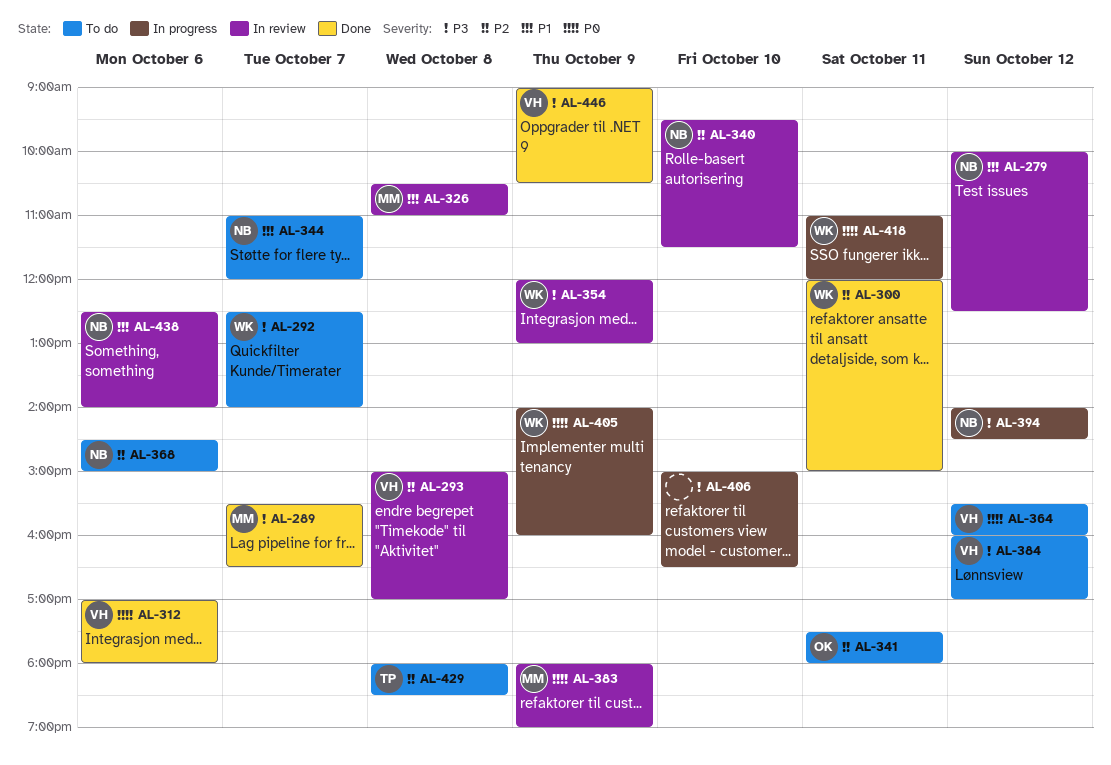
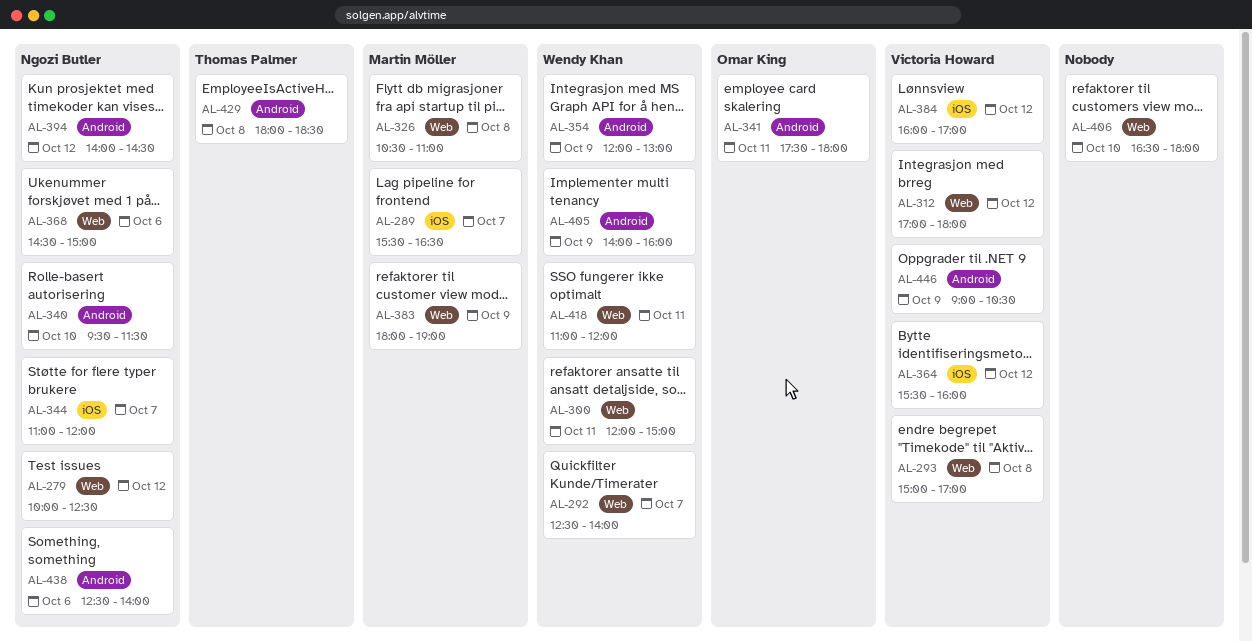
AL-312, day: Oct 6 -> Oct 12
AL-406, begins: 15:00 -> 16:30
AL-406, ends: 16:30 -> 18:00

